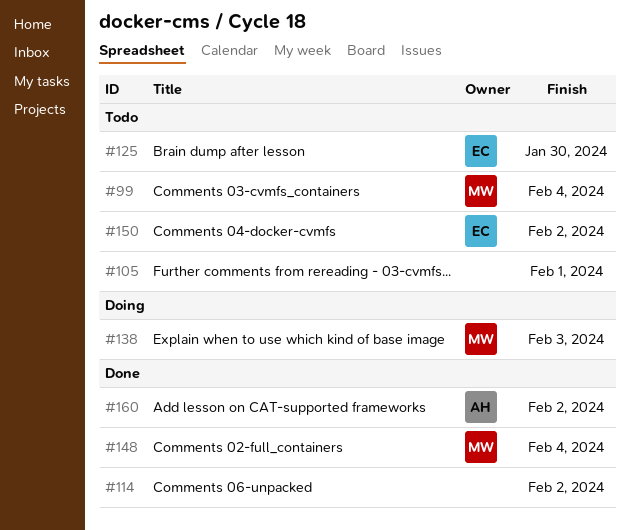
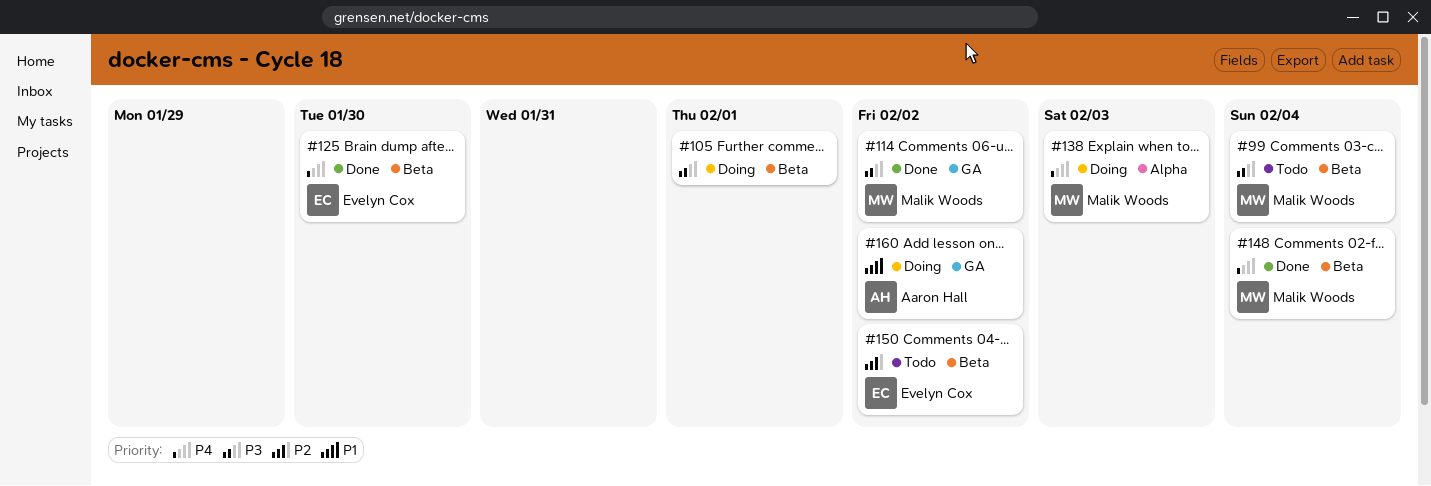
#105, status: Todo -> Doing
#114, owner: none -> Malik Woods
#125, status: Todo -> Done
#160, status: Done -> Doing

